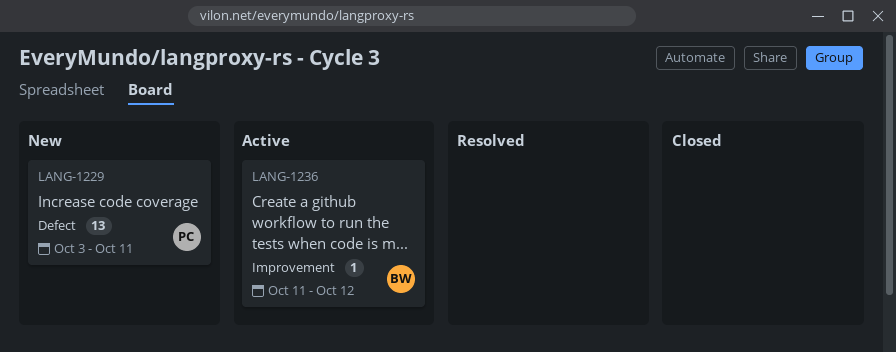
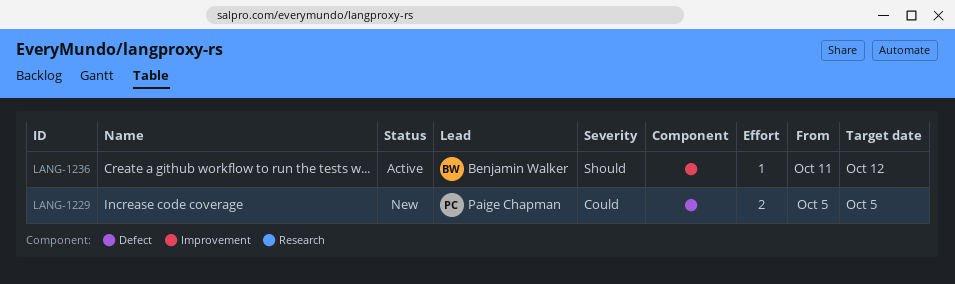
LANG-1229, estimate: 13 -> 2
LANG-1229, start: Oct 3 -> Oct 5
LANG-1229, due: Oct 11 -> Oct 5

